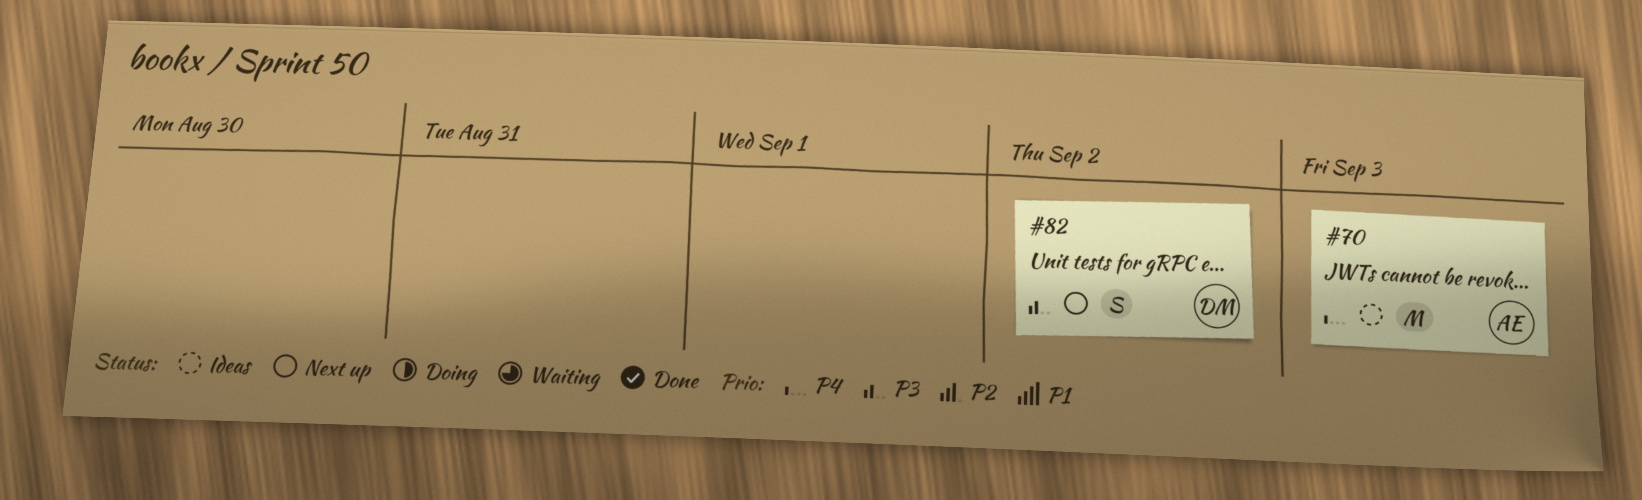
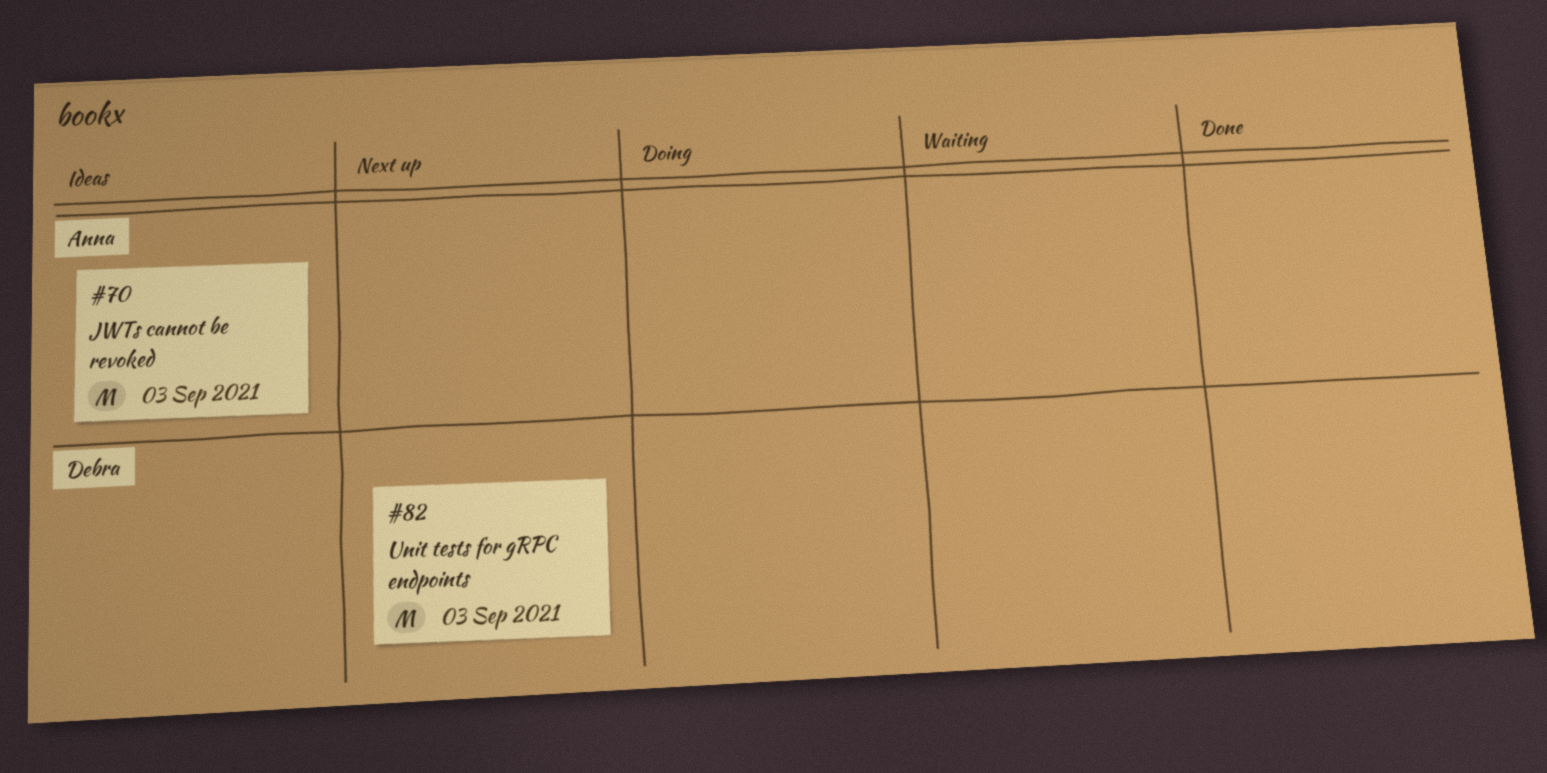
#82, estimate: S -> M
#82, due: Sep 2 -> Sep 3

